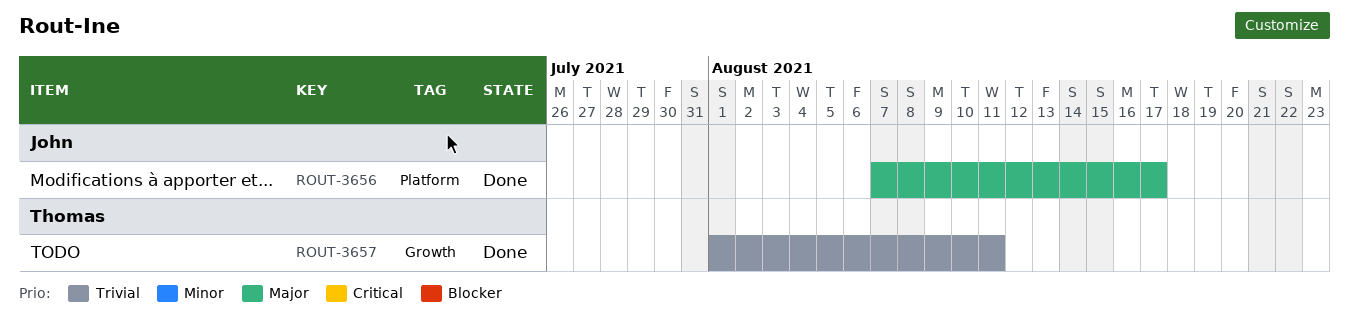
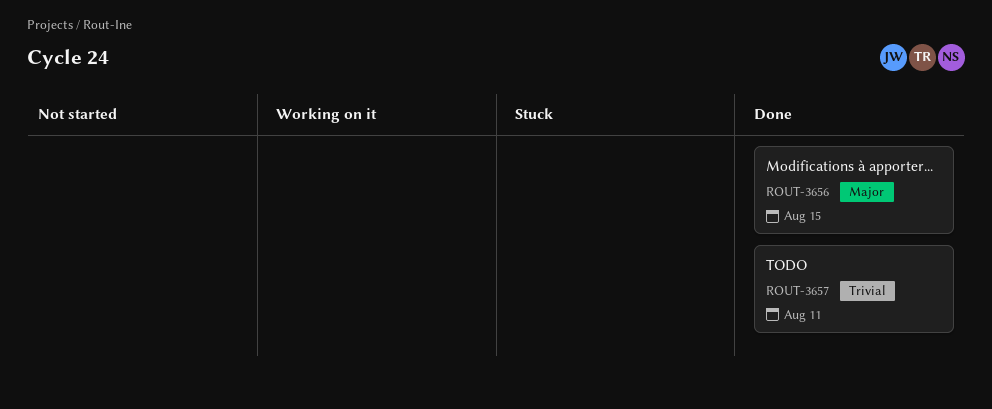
ROUT-3656, due: Aug 17 -> Aug 15

